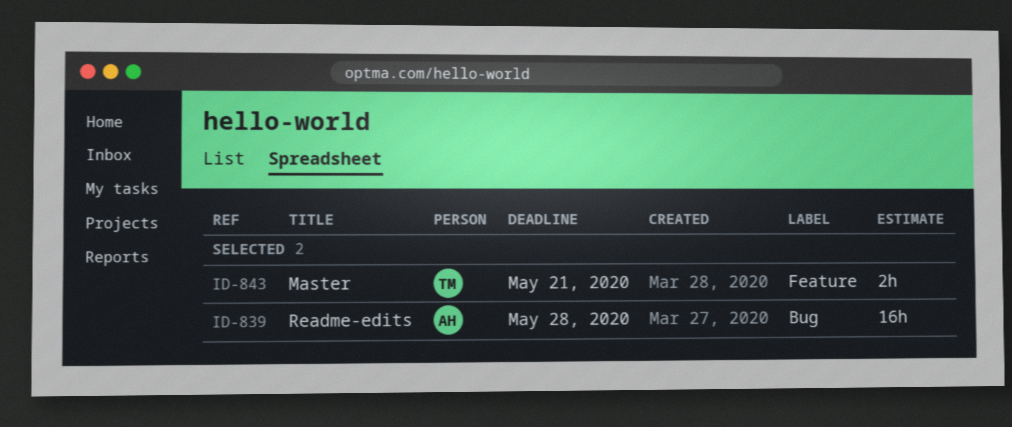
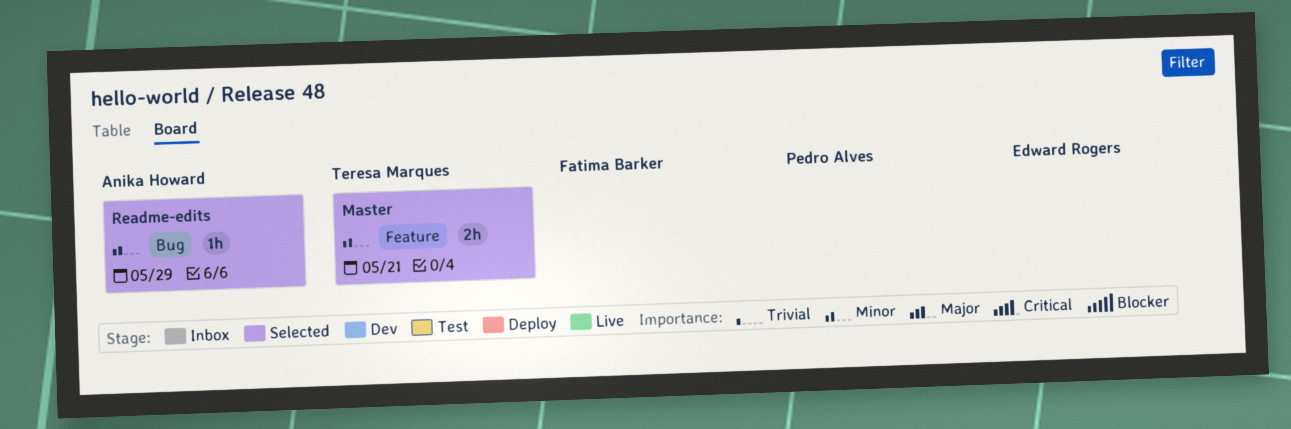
Readme-edits, estimate: 16h -> 1h
Readme-edits, due: May 28 -> May 29

